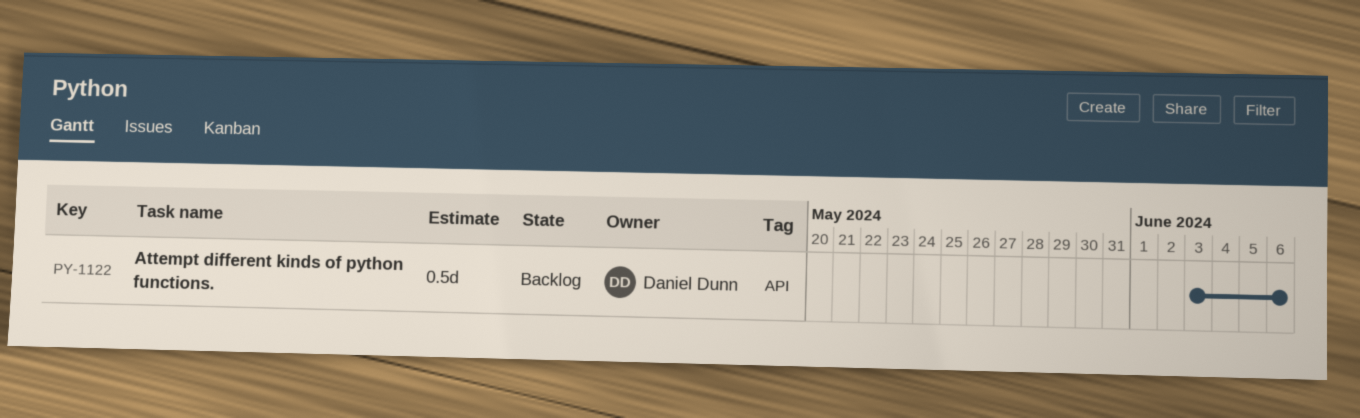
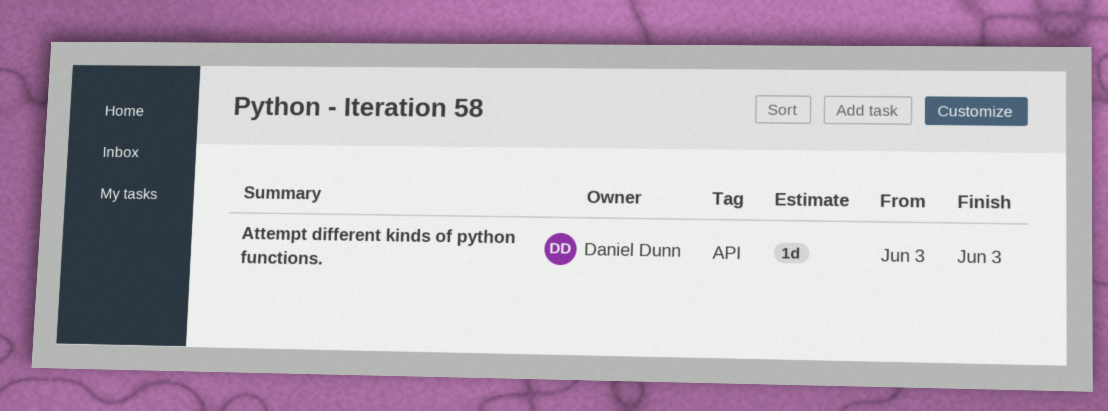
Attempt different kinds of python functions., estimate: 0.5d -> 1d
Attempt different kinds of python functions., due: Jun 6 -> Jun 3

